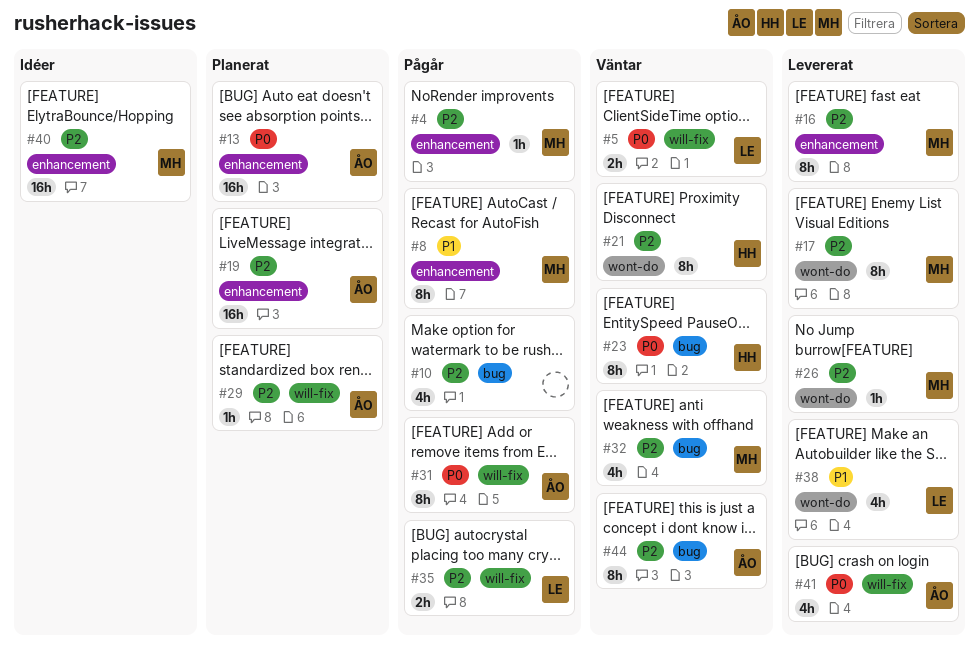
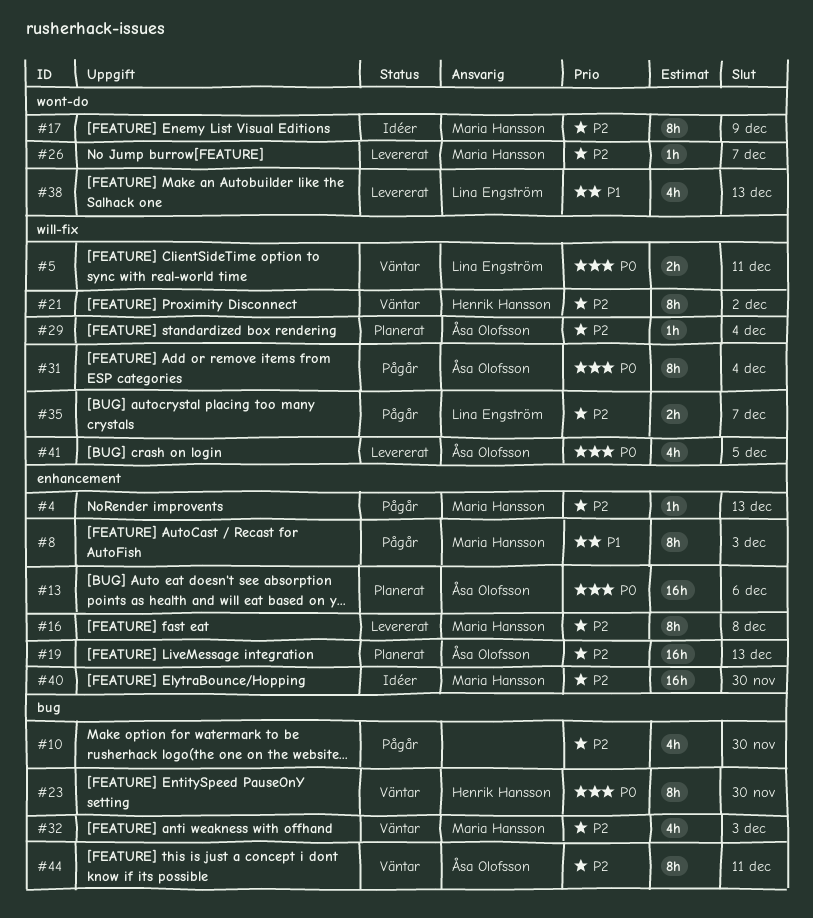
#17, status: Levererat -> Idéer
#21, label: wont-do -> will-fix

